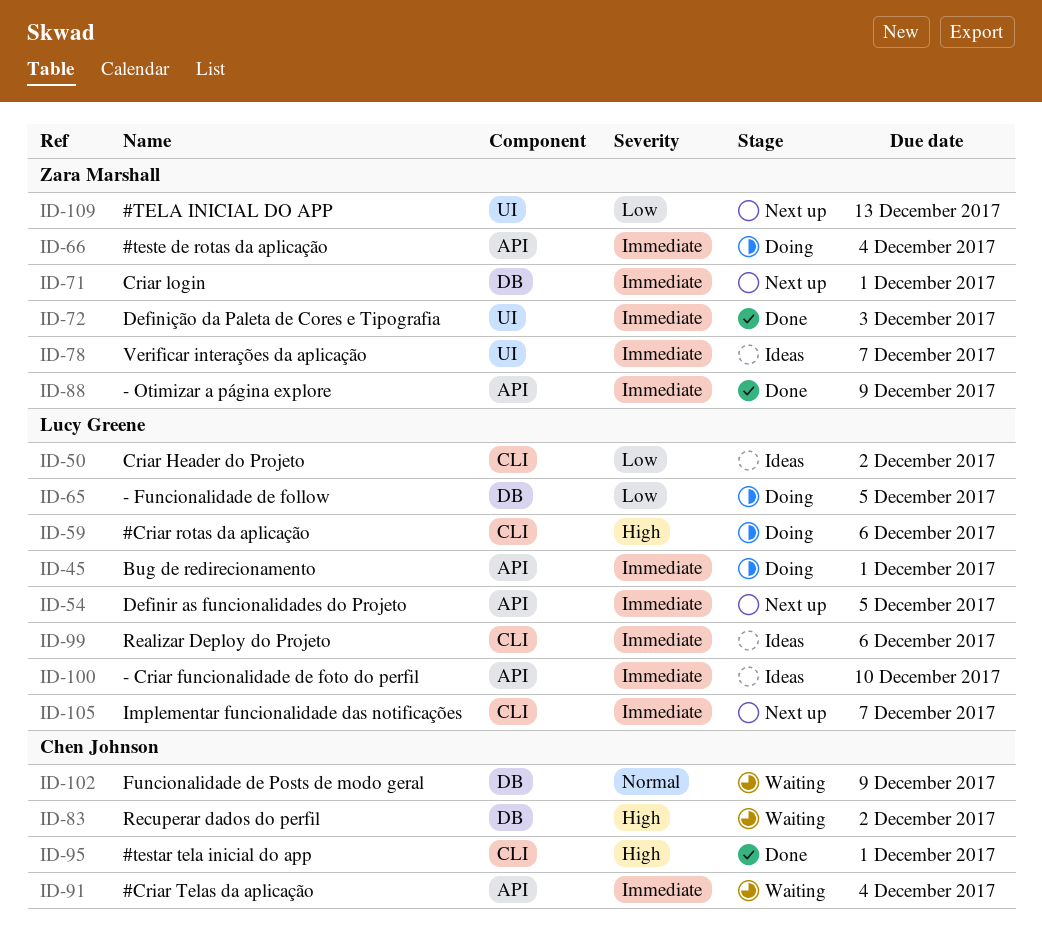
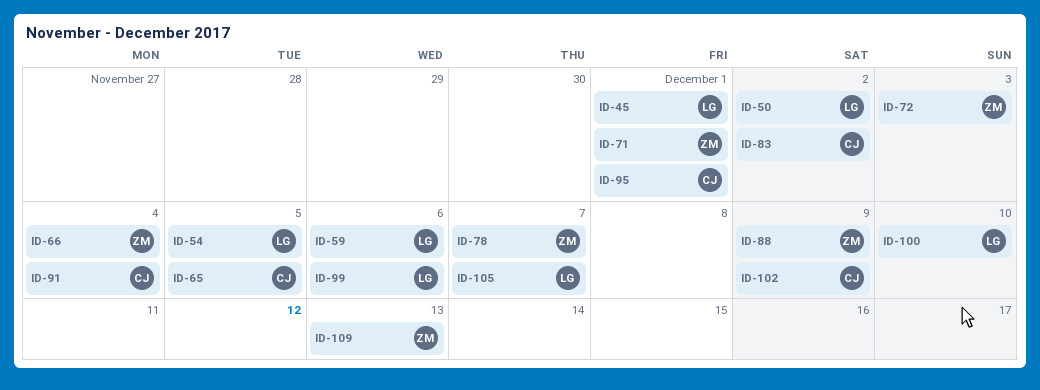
ID-65, owner: Lucy Greene -> Chen Johnson

